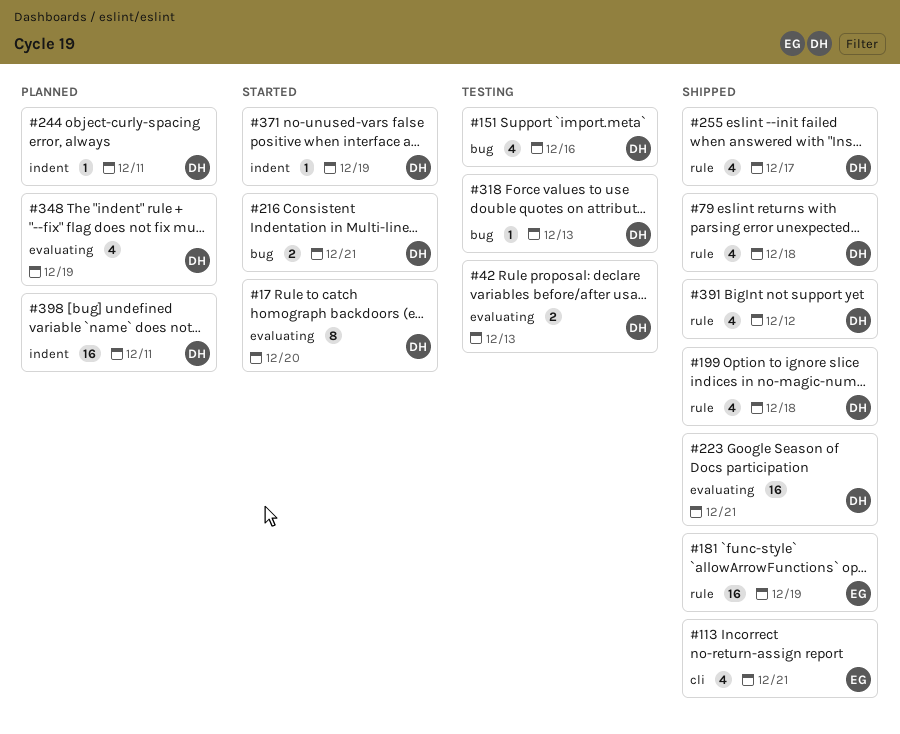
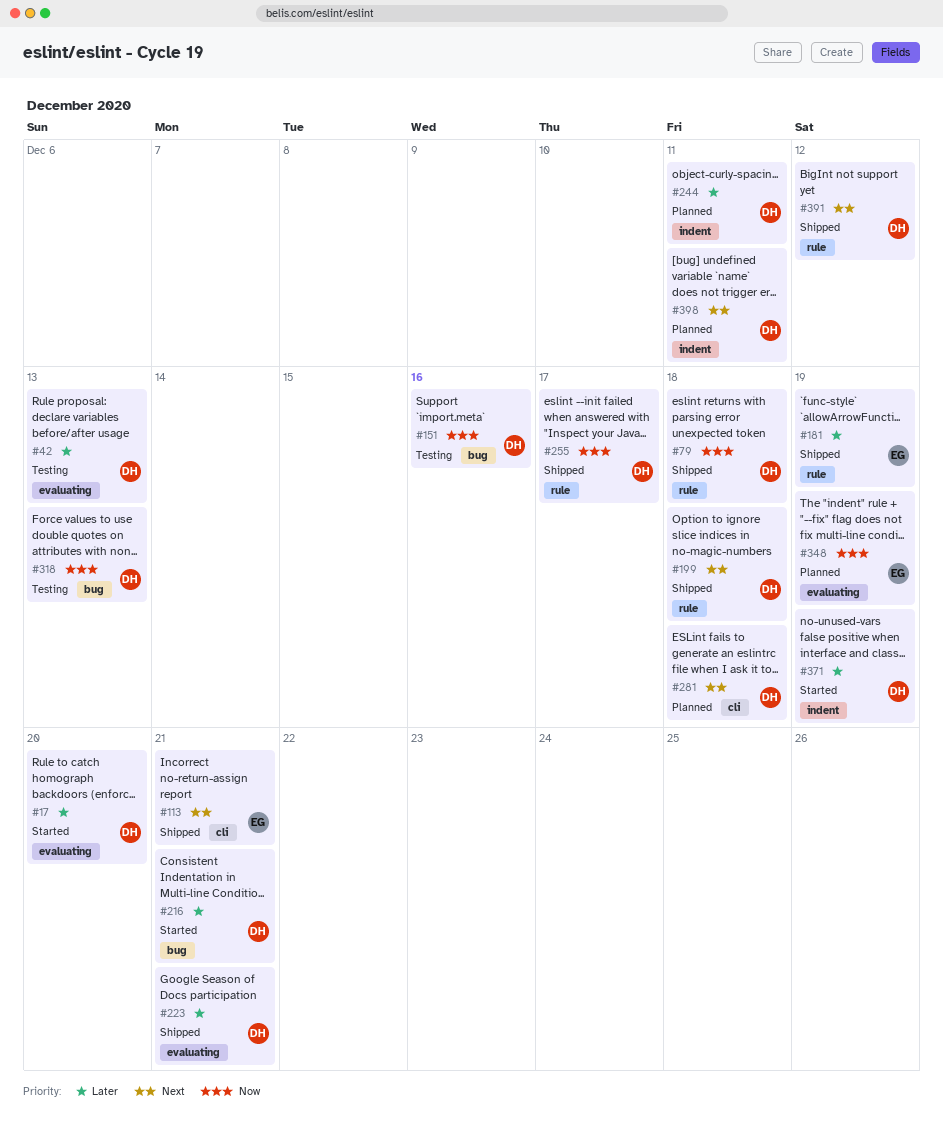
#281: none -> present
#348, owner: DH -> EG

